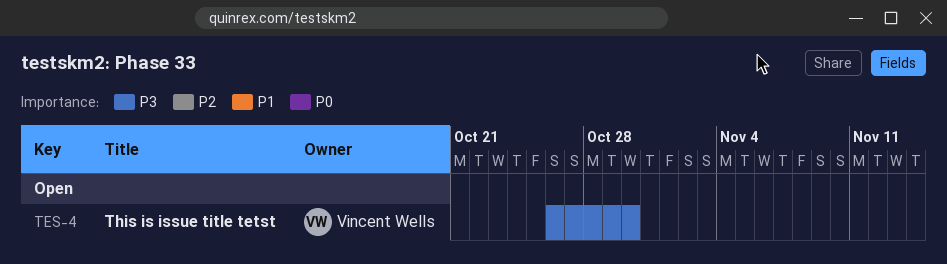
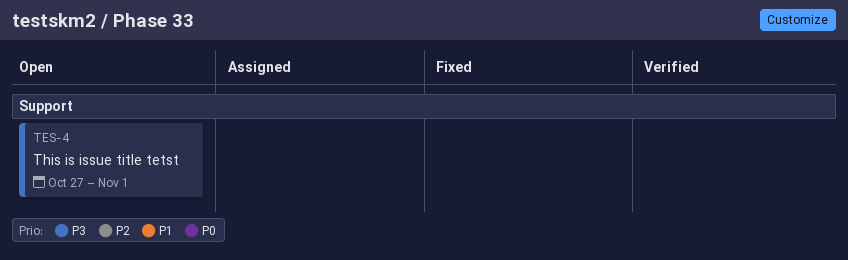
TES-4, start: Oct 26 -> Oct 27
TES-4, due: Oct 30 -> Nov 1

